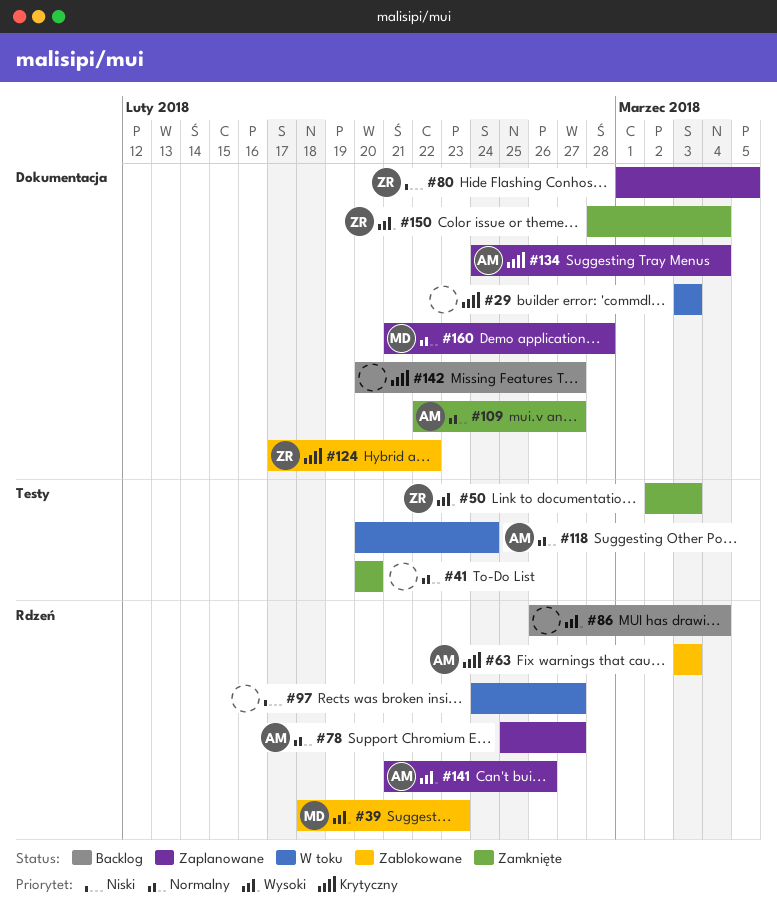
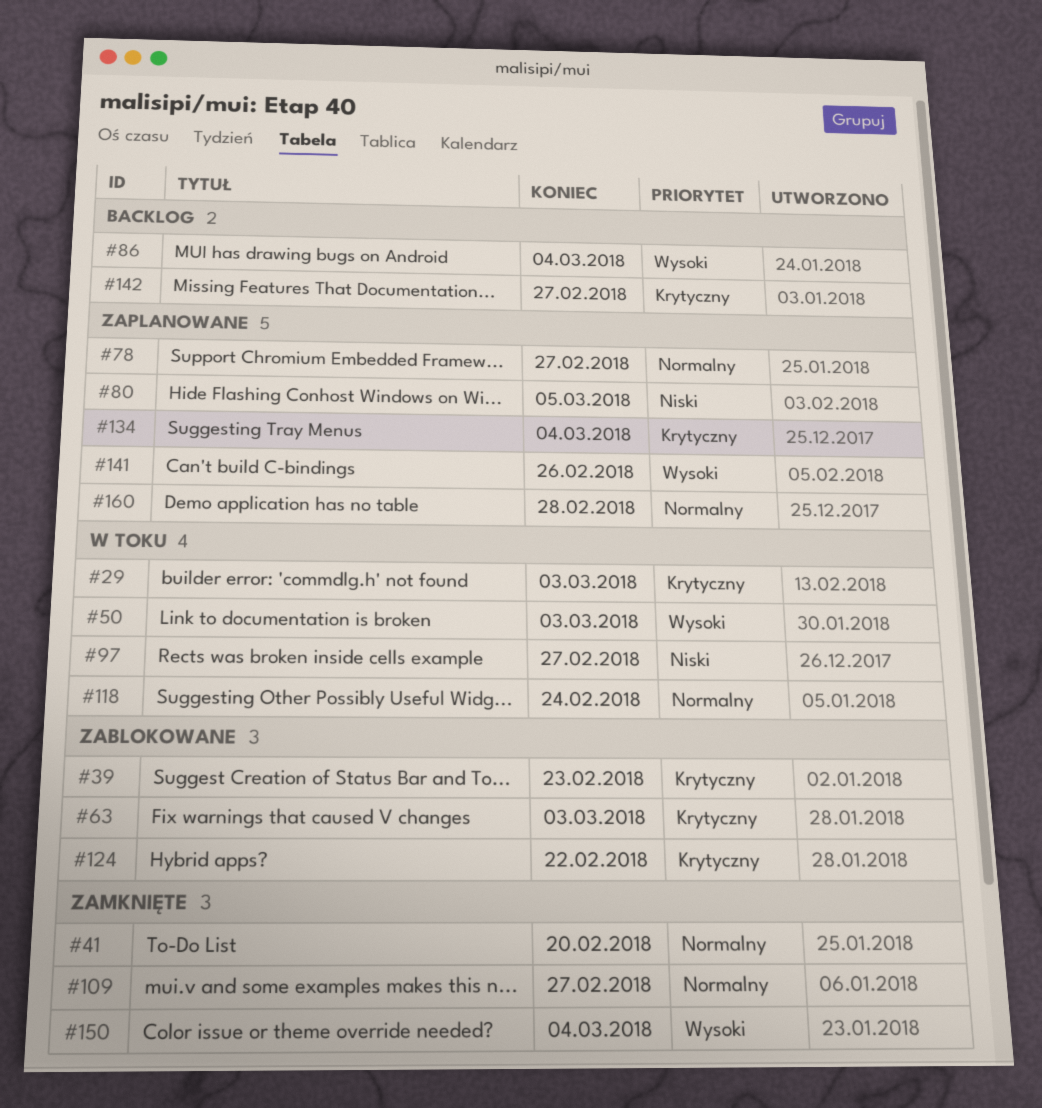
#39, priority: Wysoki -> Krytyczny
#50, status: Zamknięte -> W toku

